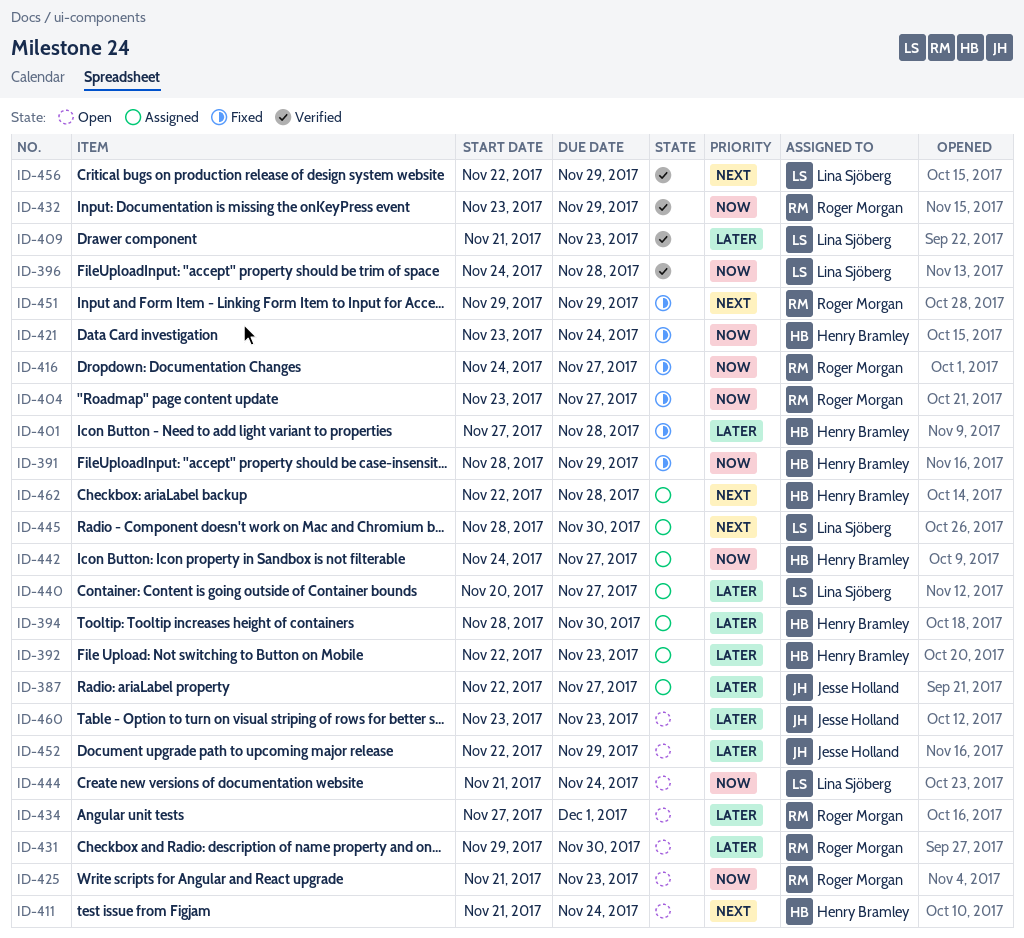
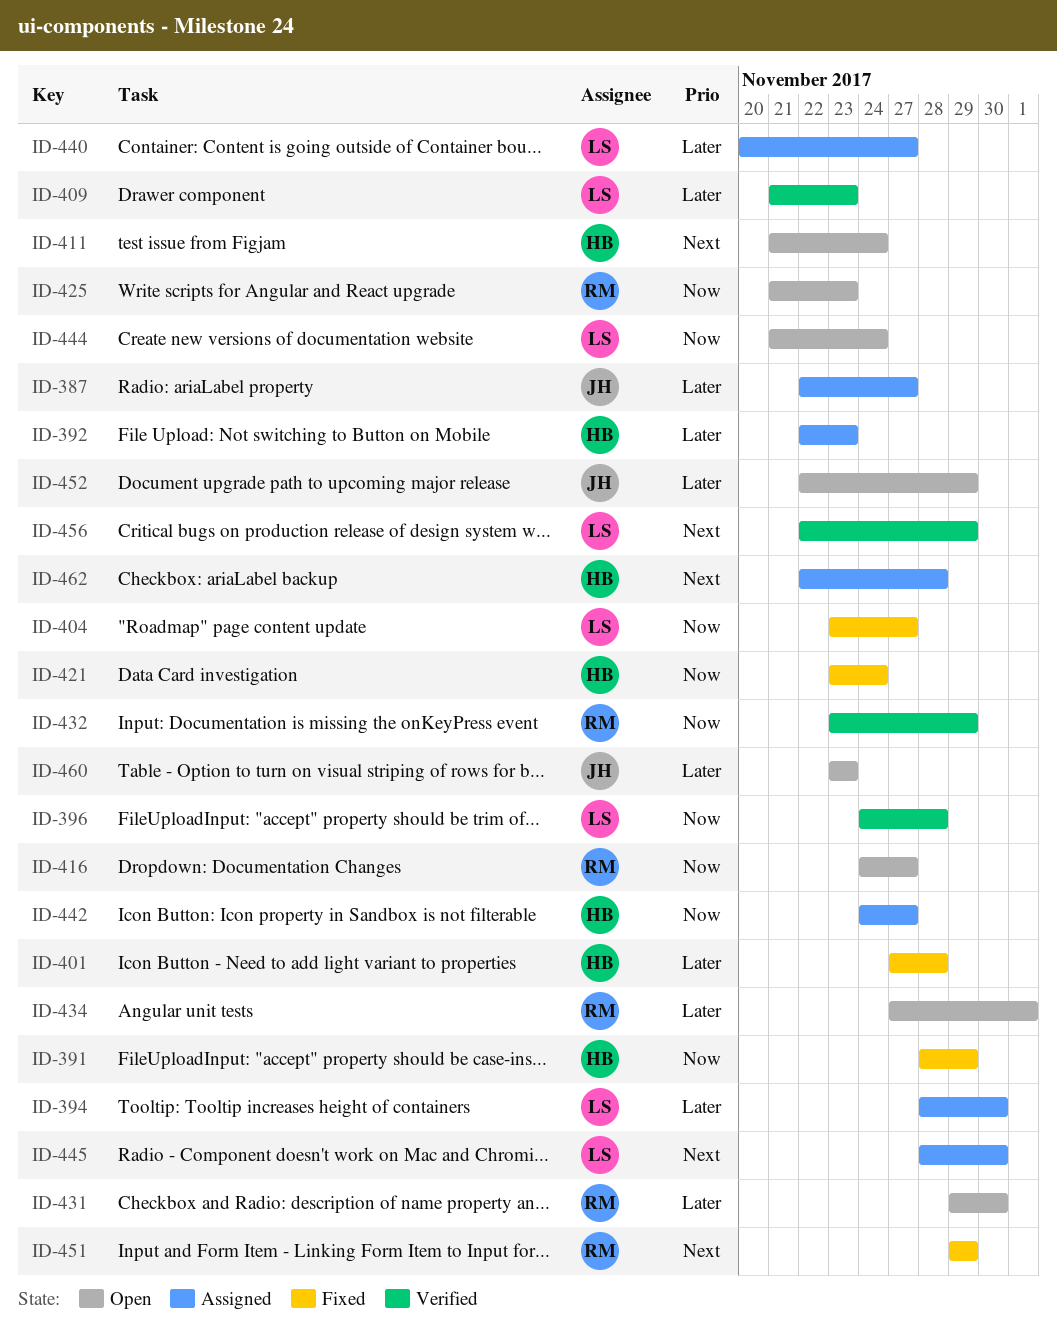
ID-394, owner: Henry Bramley -> Lina Sjöberg
ID-404, owner: Roger Morgan -> Lina Sjöberg
ID-416, status: Fixed -> Open

